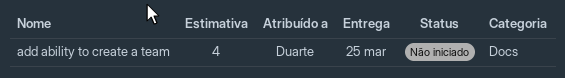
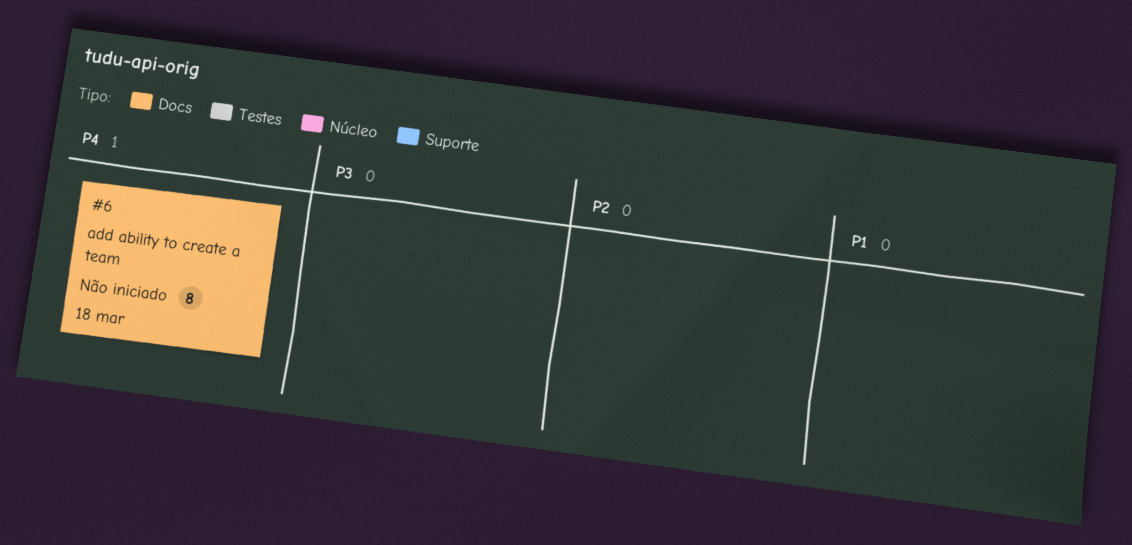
add ability to create a team, estimate: 4 -> 8
add ability to create a team, due: Mar 25 -> Mar 18

